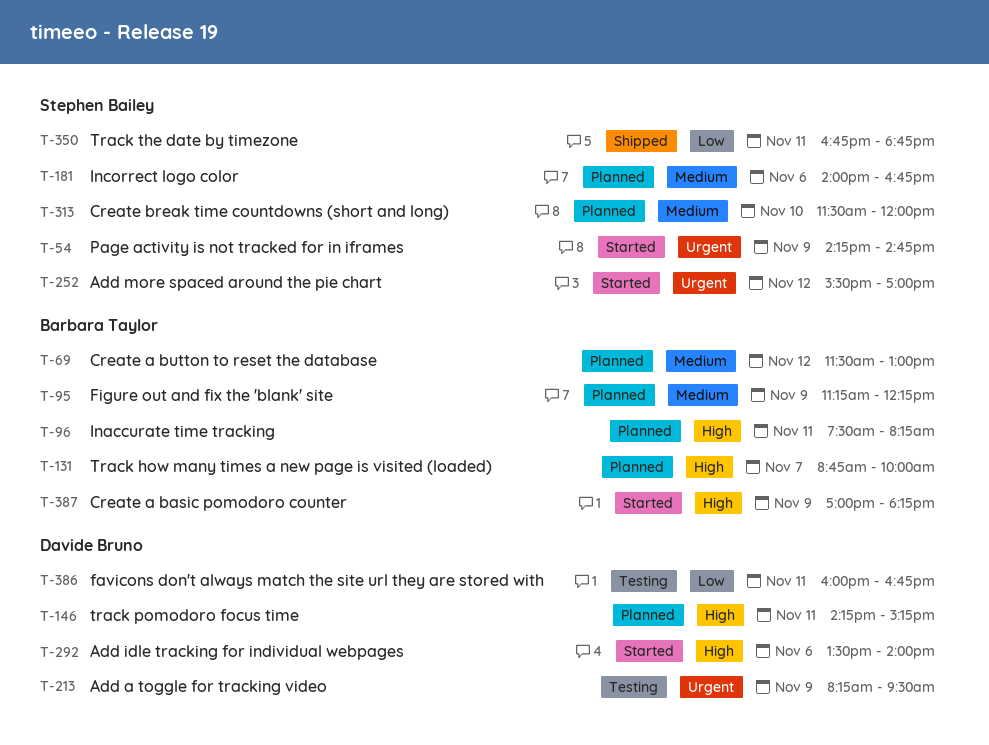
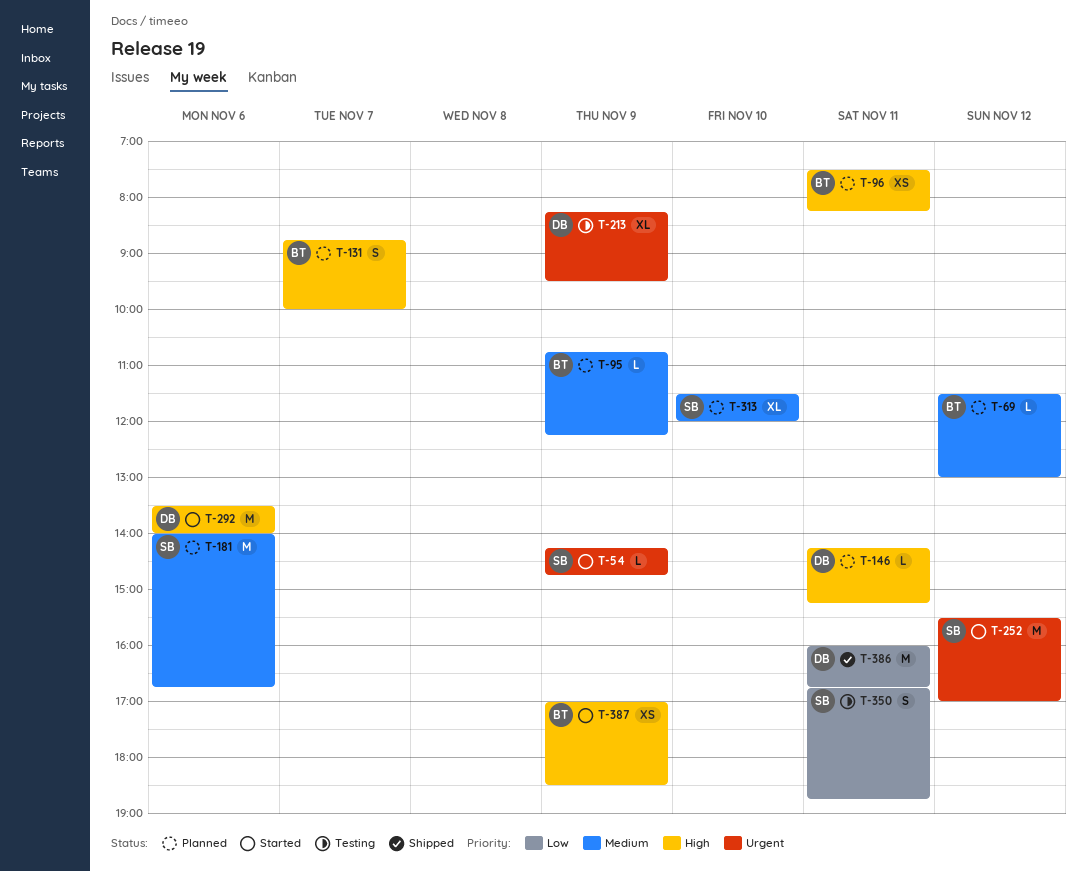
T-95, begins: 11:15 -> 10:45
T-350, status: Shipped -> Testing
T-386, status: Testing -> Shipped
T-387, ends: 18:15 -> 18:30

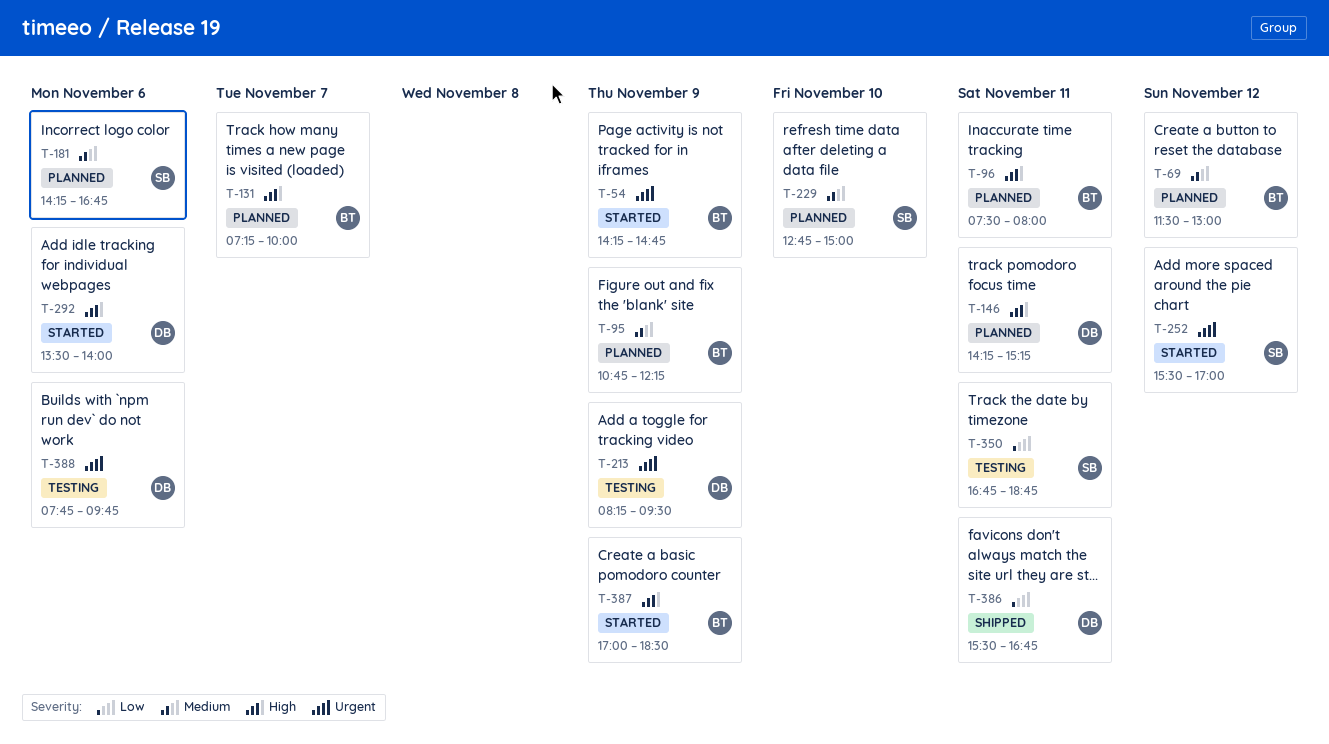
T-54, owner: SB -> BT
T-96, ends: 08:15 -> 08:00
T-131, begins: 08:45 -> 07:15
T-181, begins: 14:00 -> 14:15
T-229: none -> present
T-313: present -> none
T-386, begins: 16:00 -> 15:30
T-388: none -> present

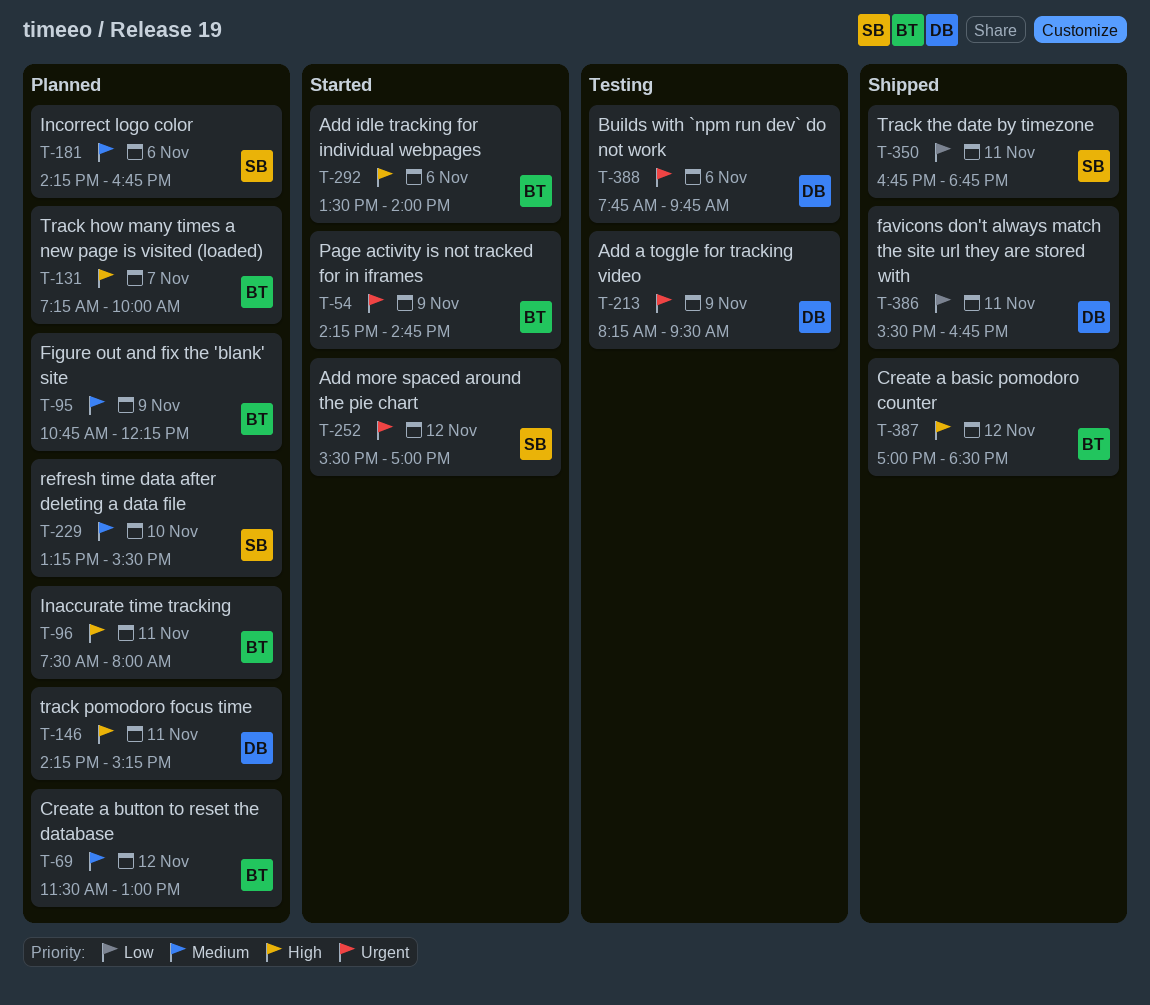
T-229, begins: 12:45 -> 13:15
T-229, ends: 15:00 -> 15:30
T-292, owner: DB -> BT
T-350, status: Testing -> Shipped
T-387, status: Started -> Shipped
T-387, day: Nov 9 -> Nov 12

